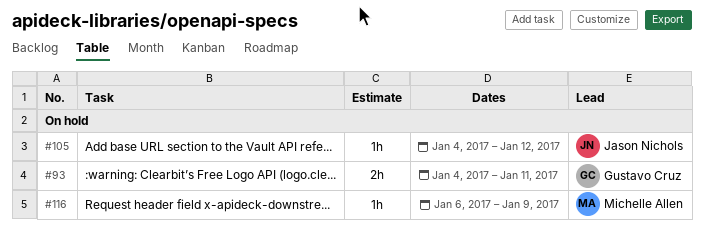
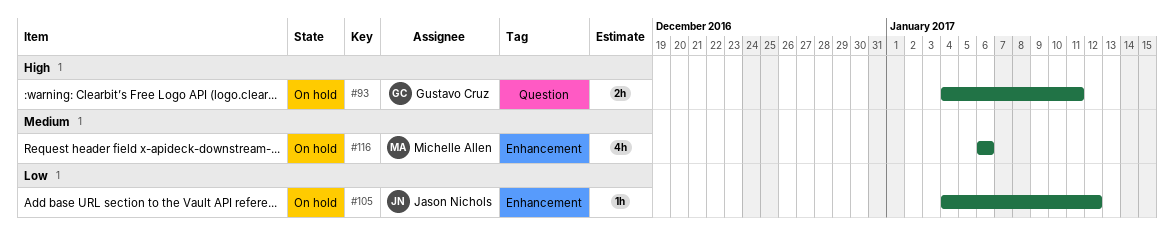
#116, estimate: 1h -> 4h
#116, due: Jan 9 -> Jan 6

